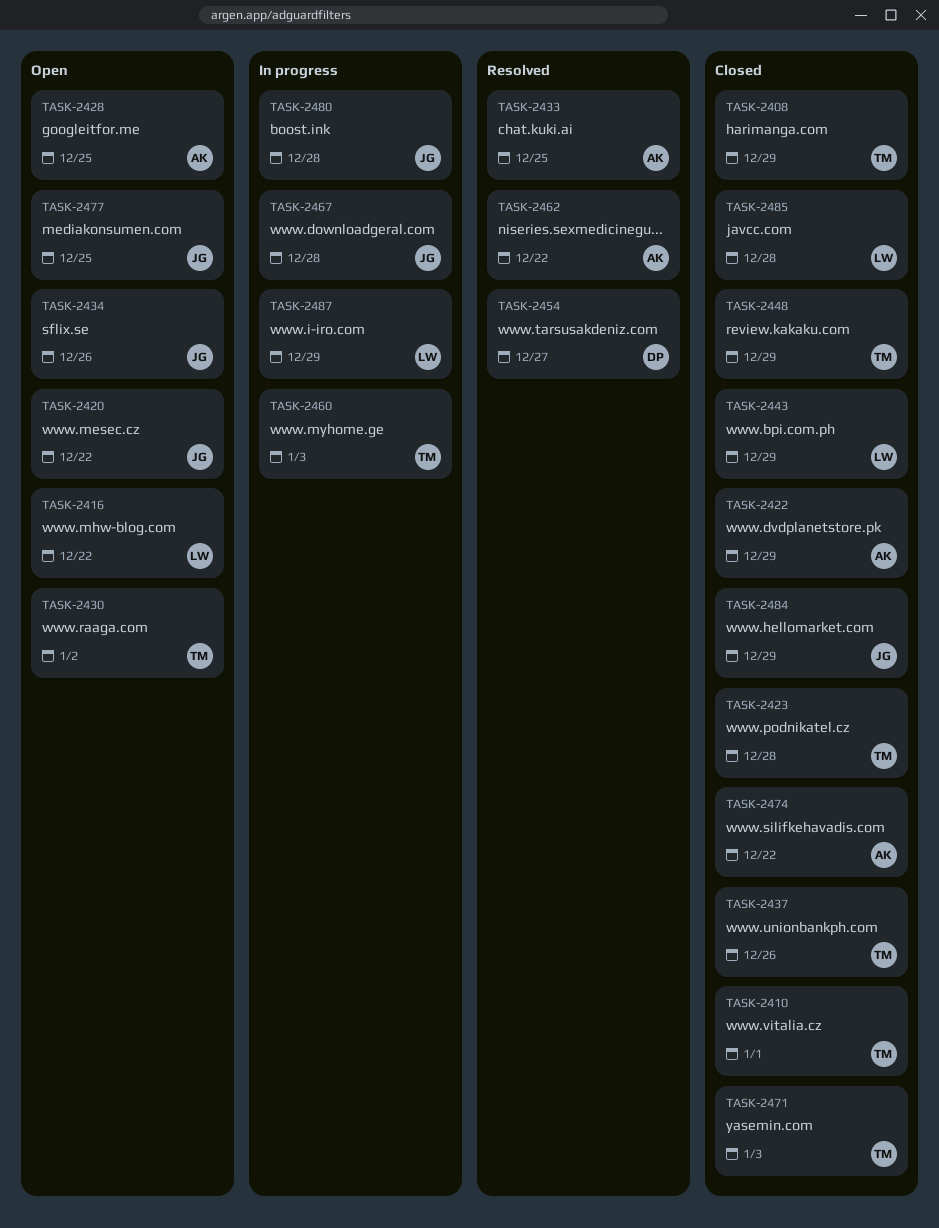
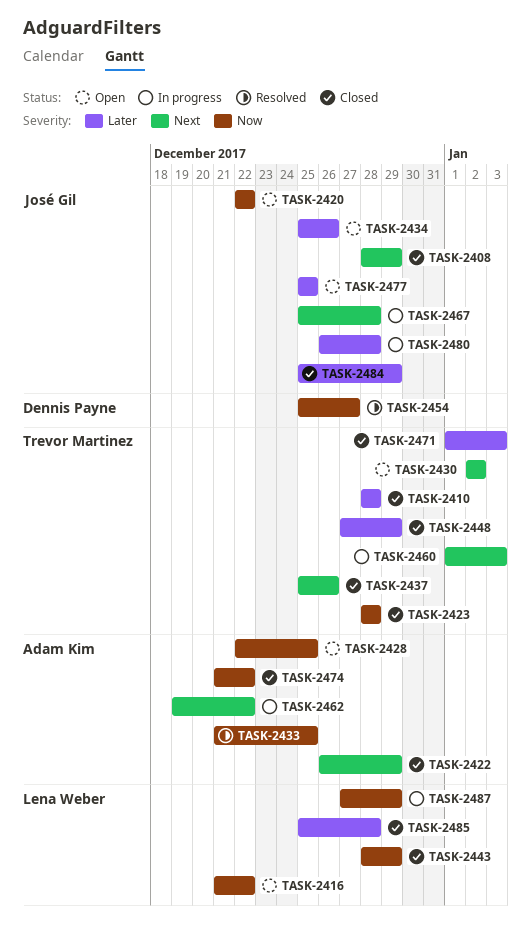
TASK-2408, owner: Trevor Martinez -> José Gil
TASK-2410, due: Jan 1 -> Dec 28
TASK-2462, status: Resolved -> In progress

